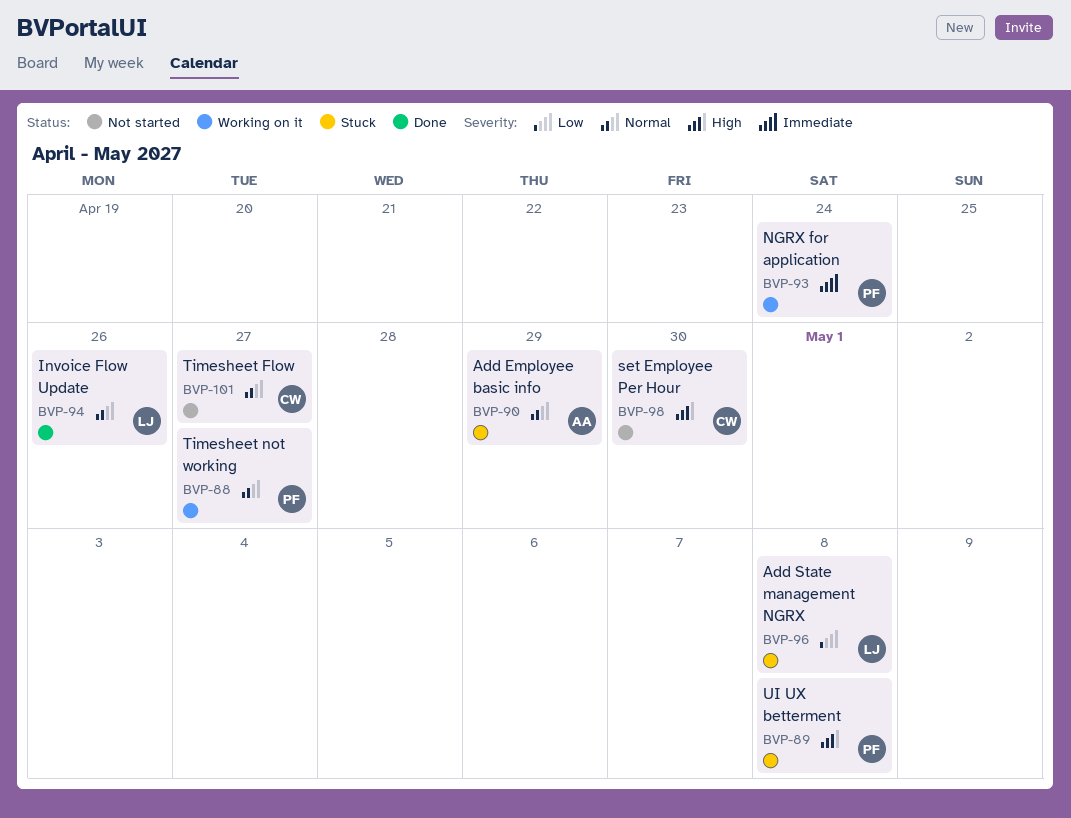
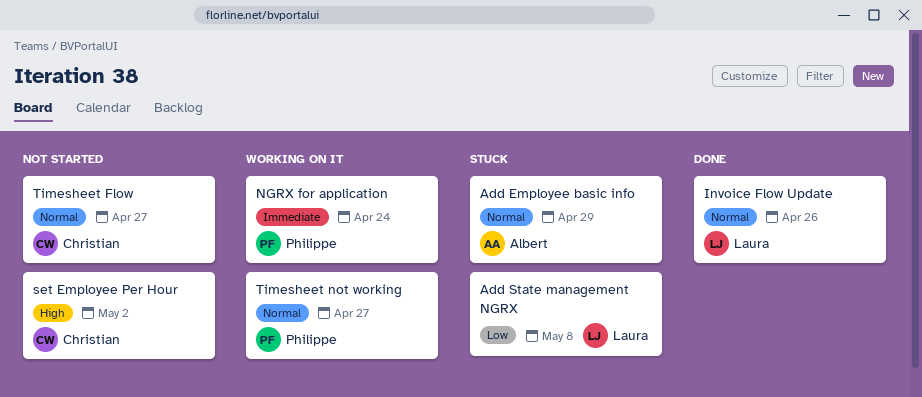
set Employee Per Hour, due: Apr 30 -> May 2
UI UX betterment: present -> none

